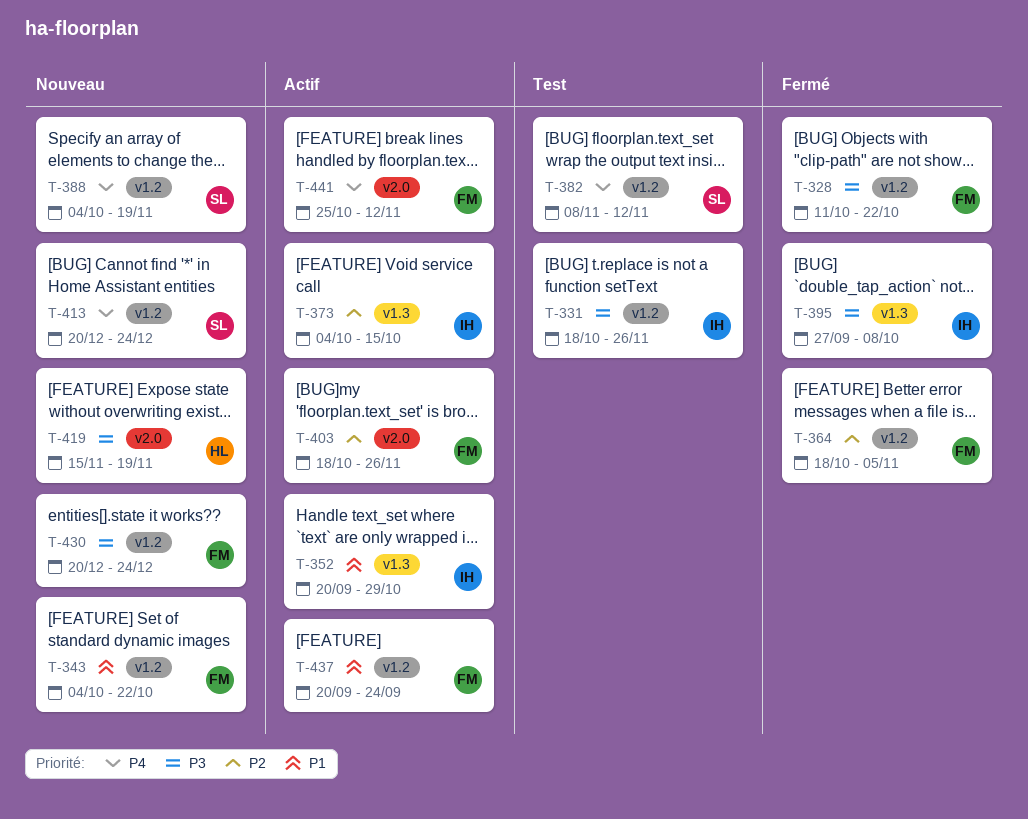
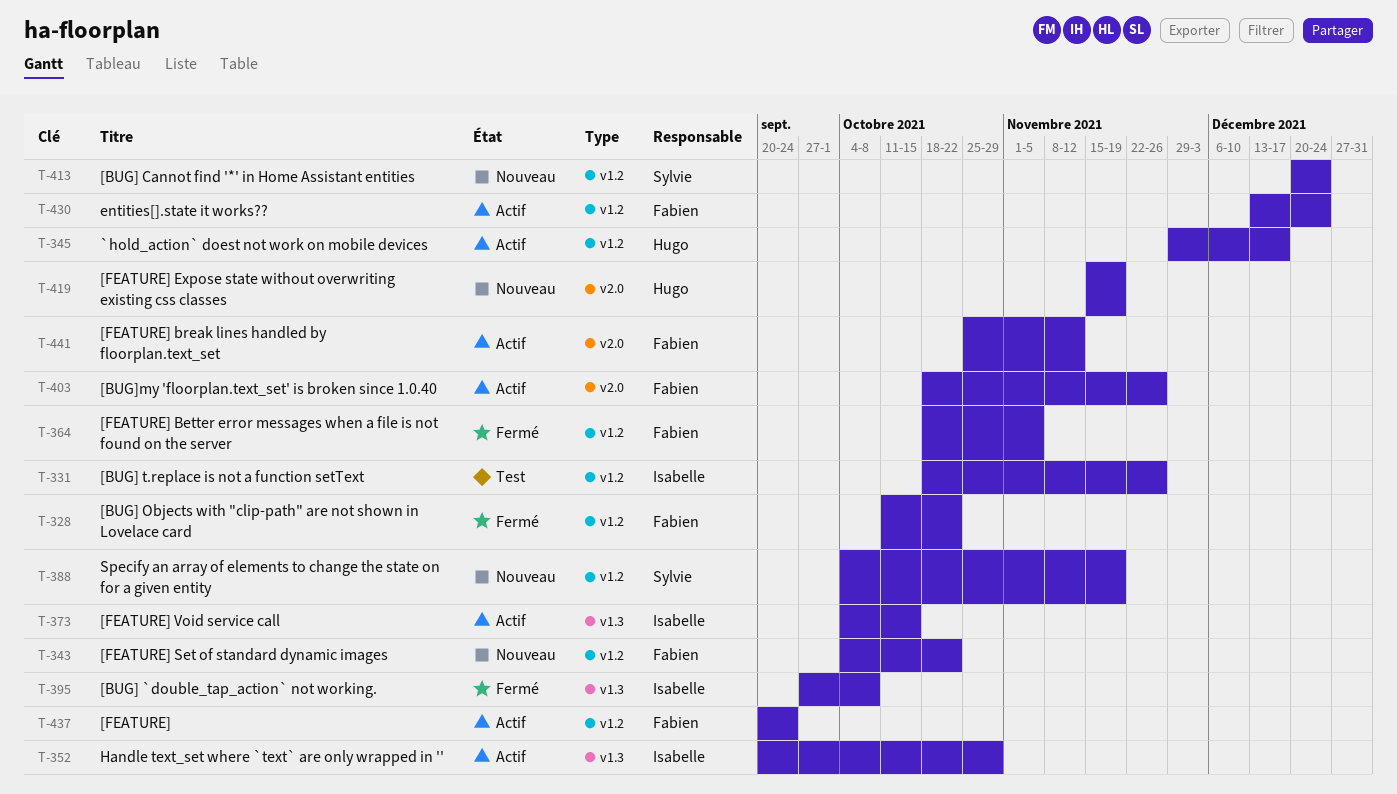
T-345: none -> present
T-382: present -> none
T-430, status: Nouveau -> Actif
T-430, start: Dec 20 -> Dec 13

